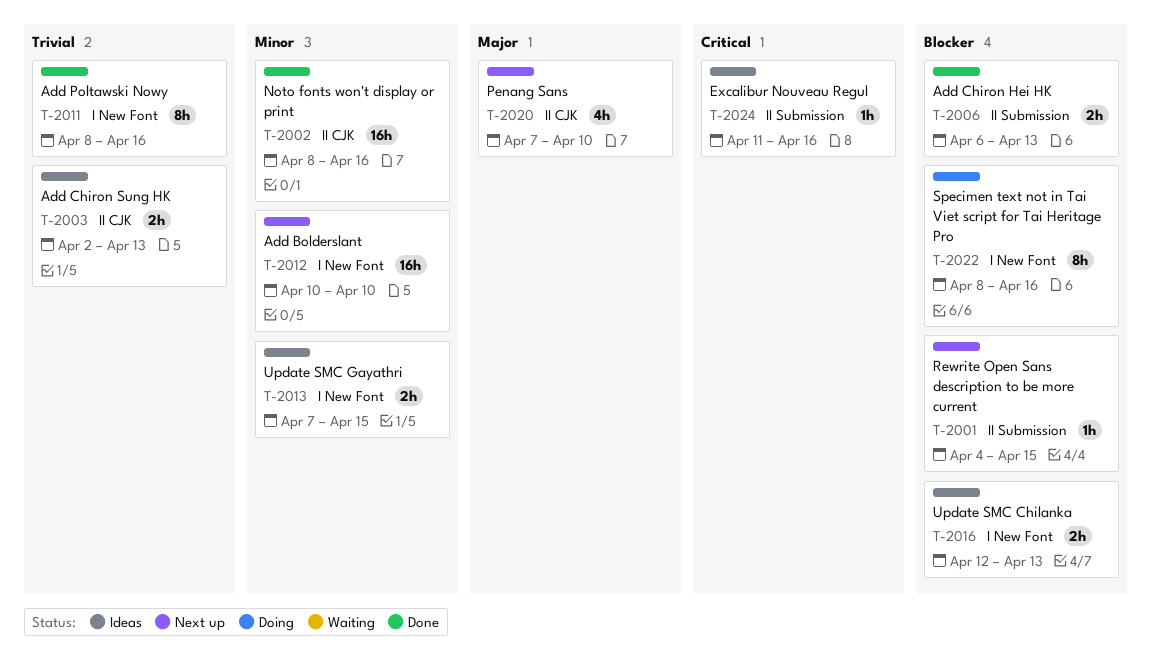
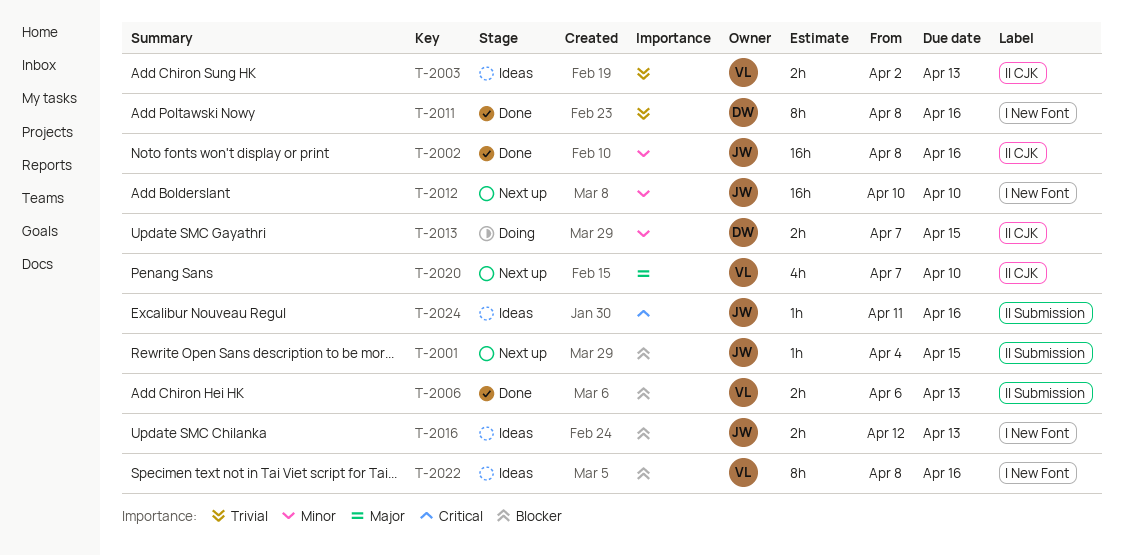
T-2013, status: Ideas -> Doing
T-2013, label: I New Font -> II CJK
T-2022, status: Doing -> Ideas

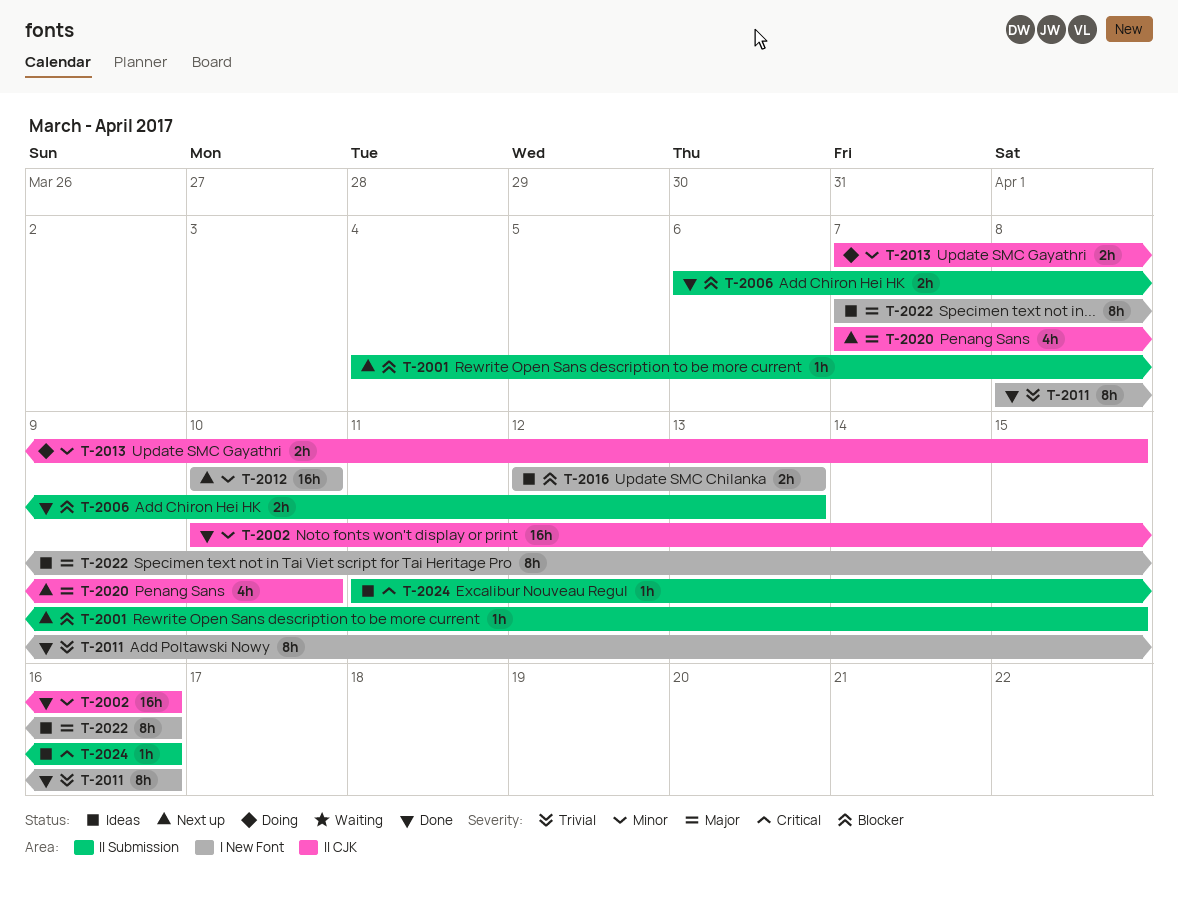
T-2002, start: Apr 8 -> Apr 10
T-2003: present -> none
T-2022, priority: Blocker -> Major
T-2022, start: Apr 8 -> Apr 7

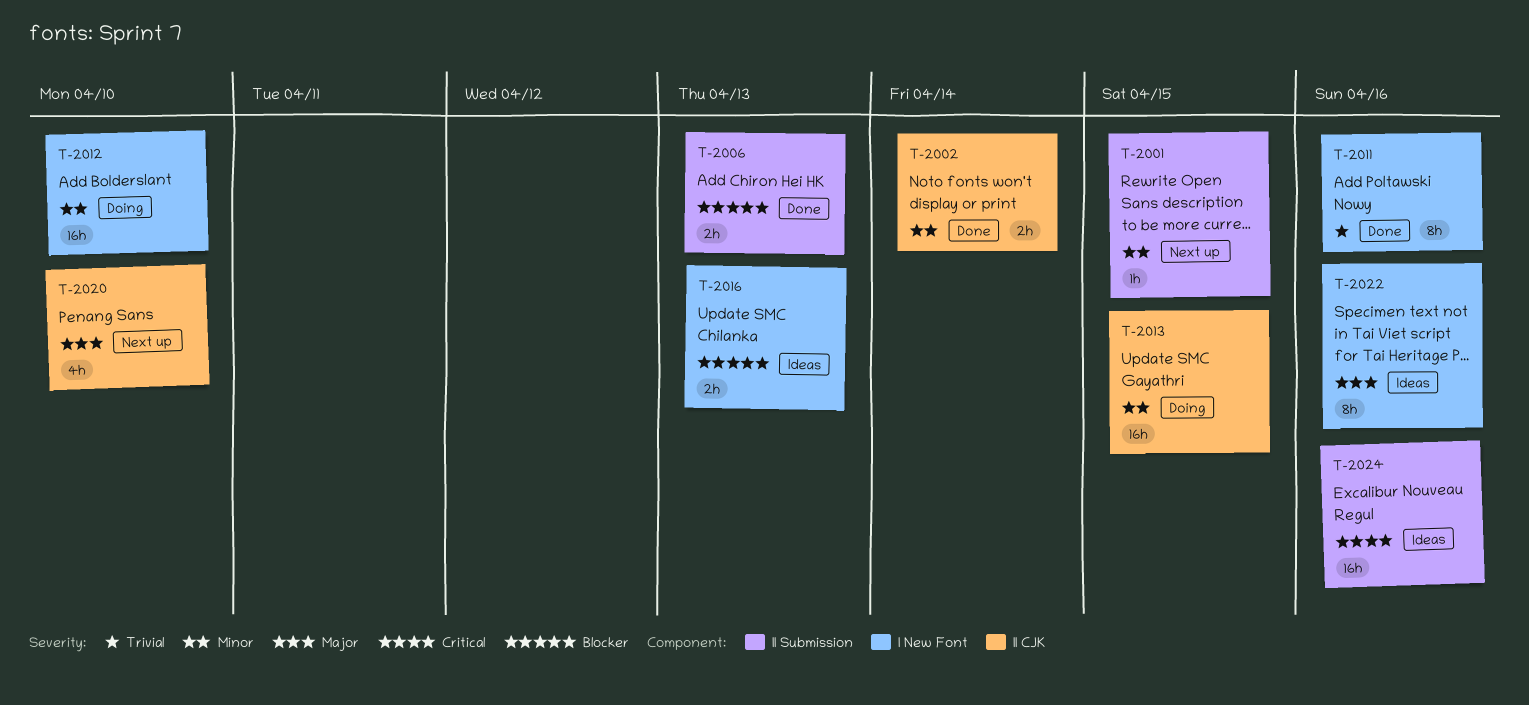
T-2001, priority: Blocker -> Minor
T-2002, estimate: 16h -> 2h
T-2002, due: Apr 16 -> Apr 14
T-2012, status: Next up -> Doing
T-2013, estimate: 2h -> 16h
T-2024, estimate: 1h -> 16h

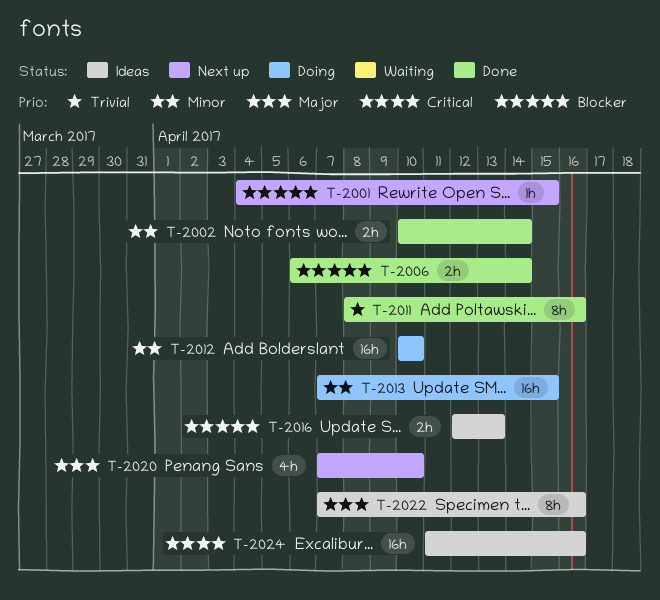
T-2001, priority: Minor -> Blocker
T-2006, due: Apr 13 -> Apr 14

